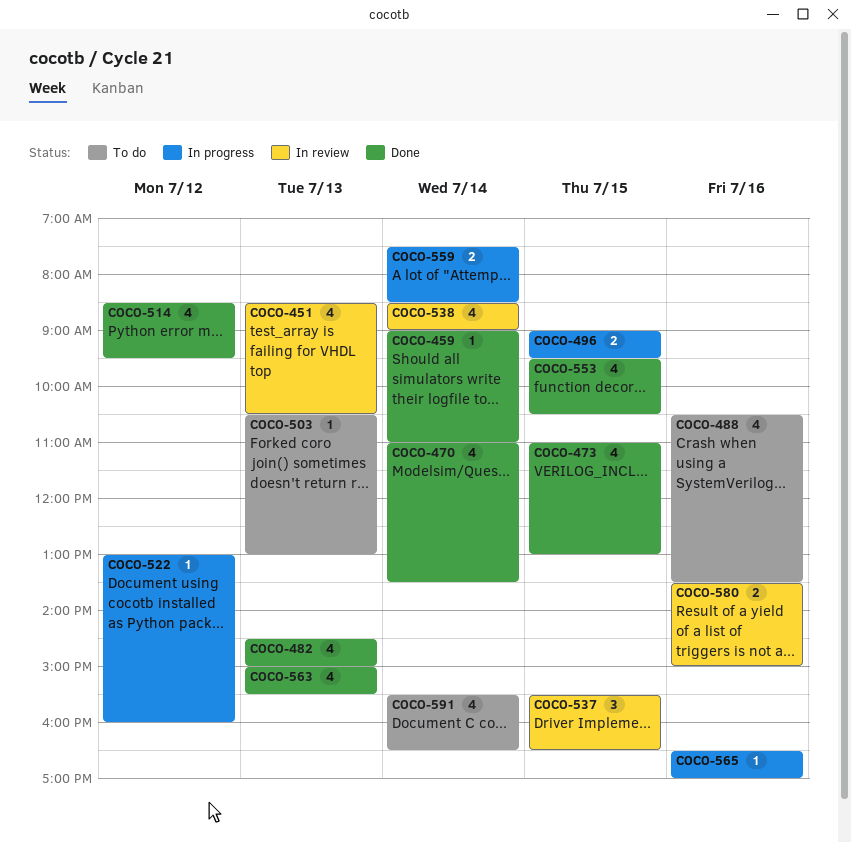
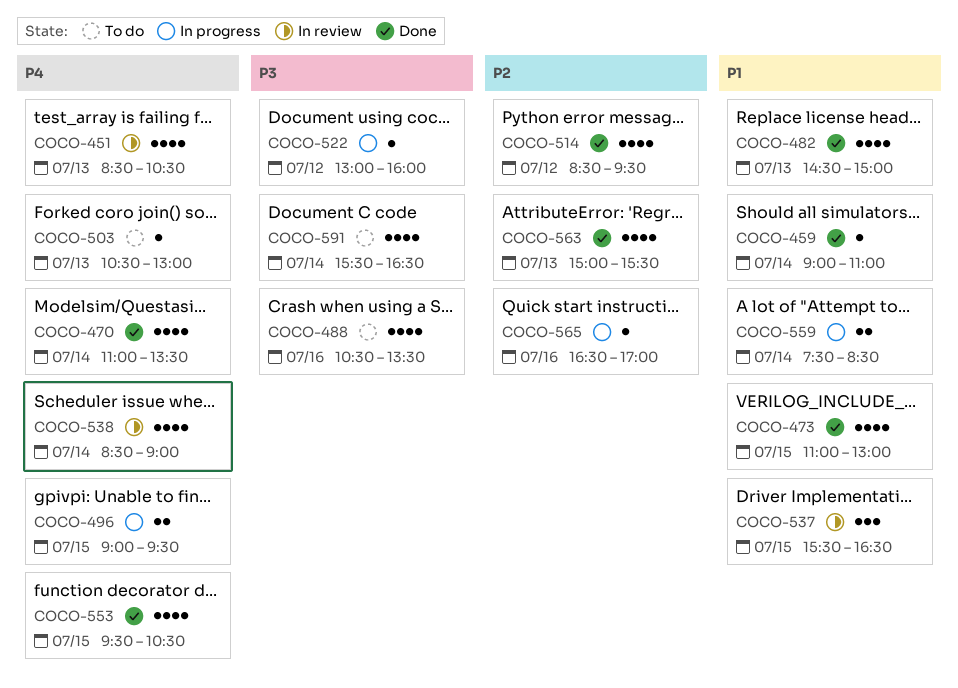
COCO-580: present -> none

